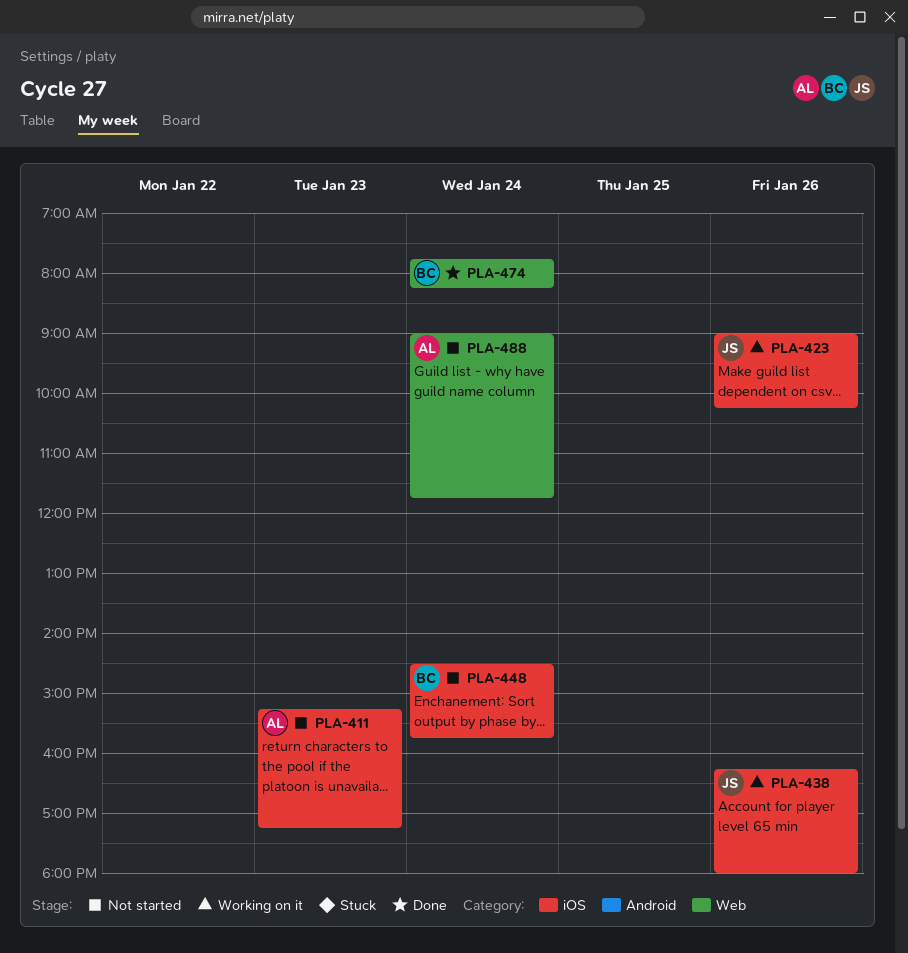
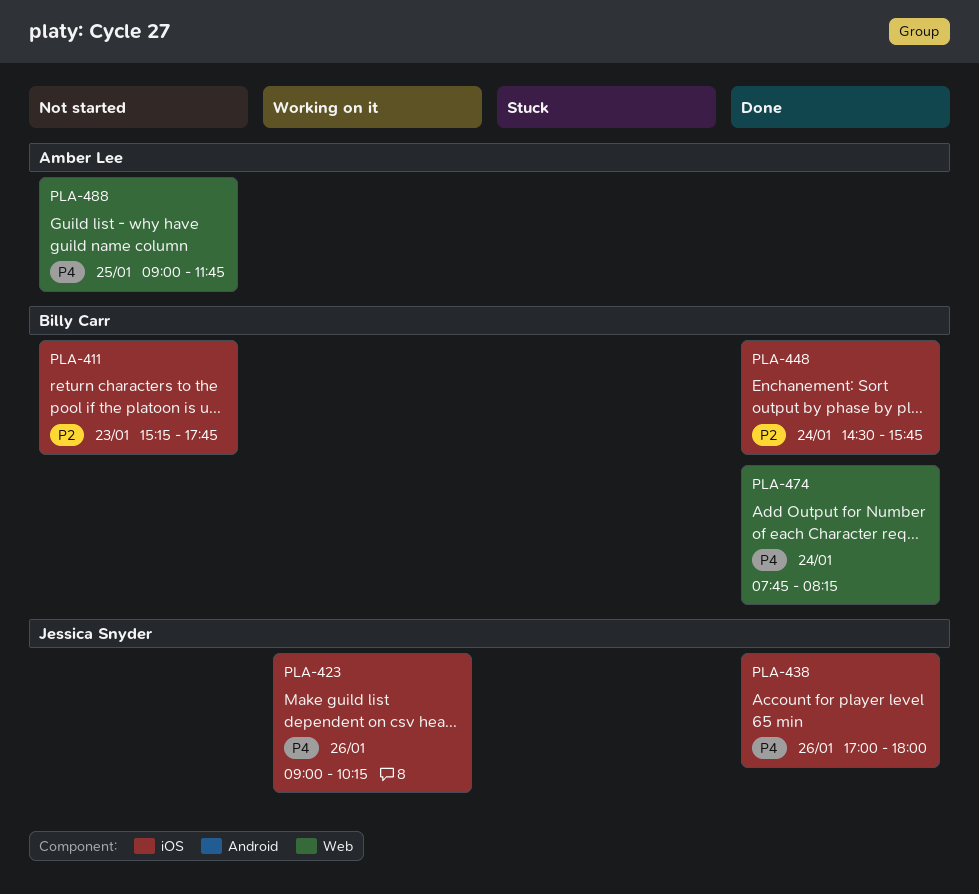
PLA-411, owner: Amber Lee -> Billy Carr
PLA-411, ends: 17:15 -> 17:45
PLA-438, status: Working on it -> Done
PLA-438, begins: 16:15 -> 17:00
PLA-448, status: Not started -> Done
PLA-488, day: Jan 24 -> Jan 25

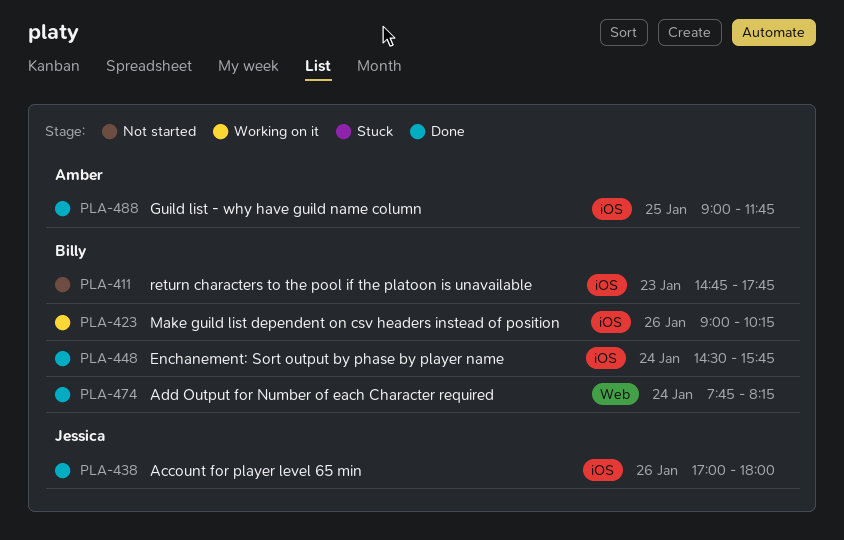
PLA-411, begins: 15:15 -> 14:45
PLA-423, owner: Jessica Snyder -> Billy Carr
PLA-488, status: Not started -> Done
PLA-488, label: Web -> iOS

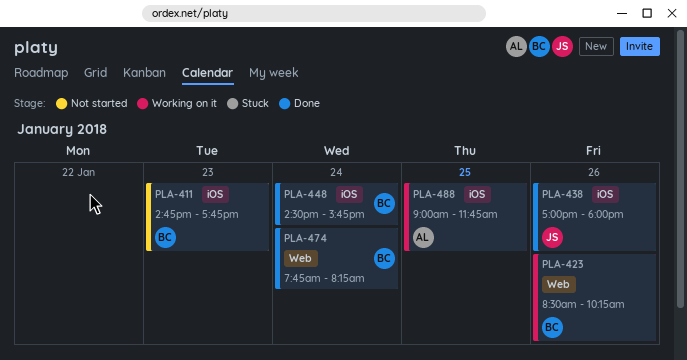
PLA-423, label: iOS -> Web
PLA-423, begins: 09:00 -> 08:30
PLA-488, status: Done -> Working on it

